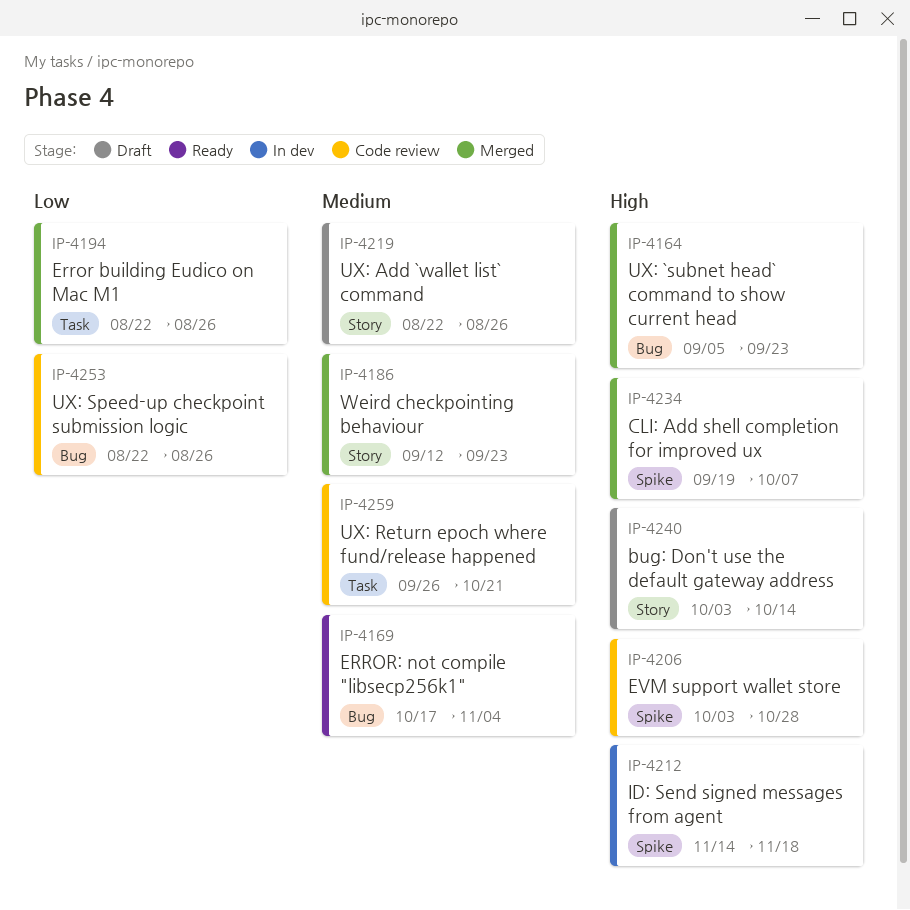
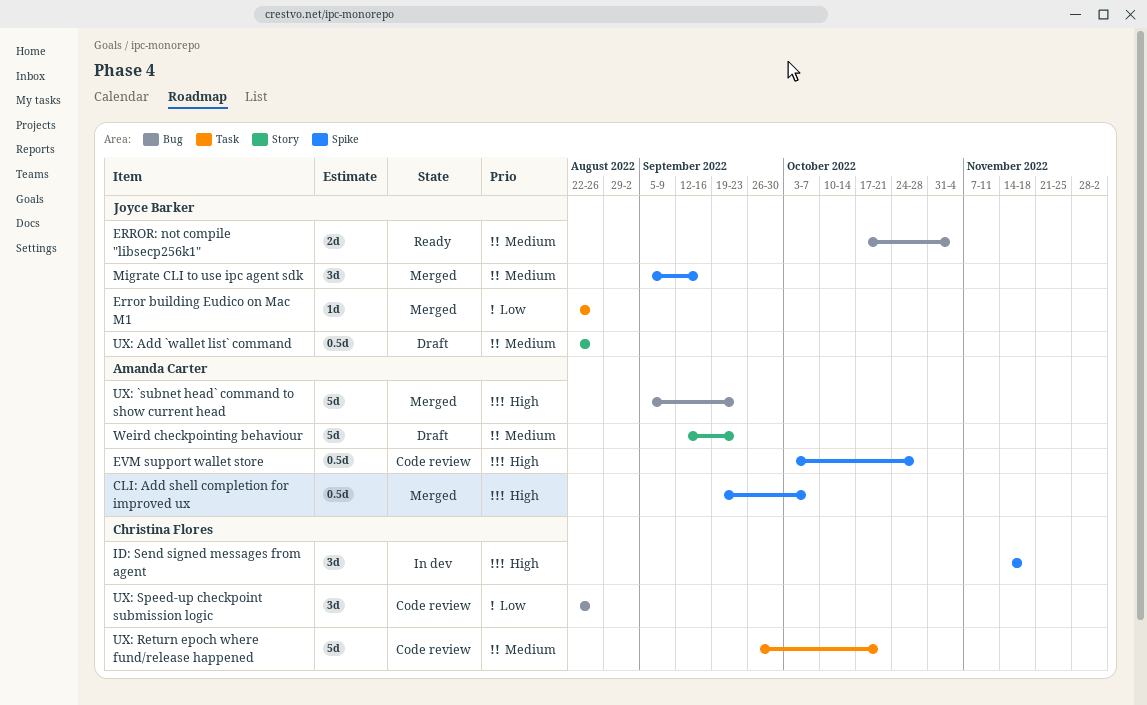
bug: Don't use the default gateway address: present -> none
Migrate CLI to use ipc agent sdk: none -> present
Weird checkpointing behaviour, status: Merged -> Draft

